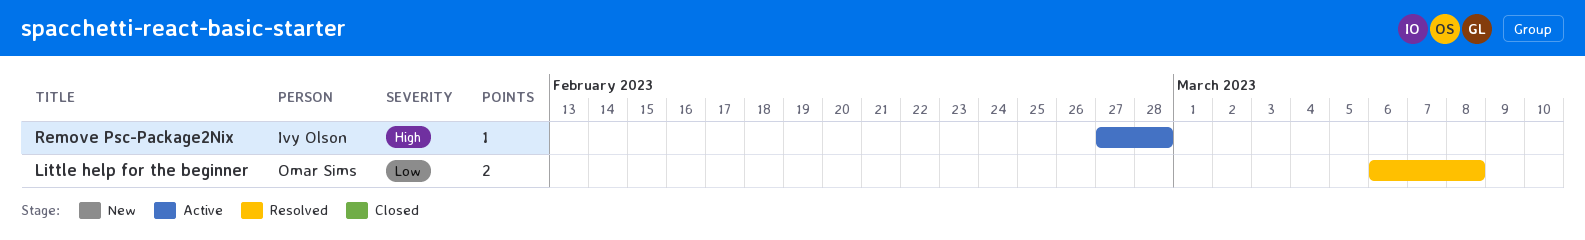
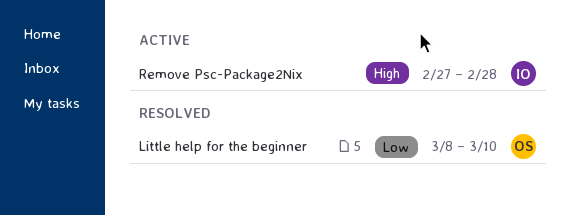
Little help for the beginner, start: Mar 6 -> Mar 8
Little help for the beginner, due: Mar 8 -> Mar 10

